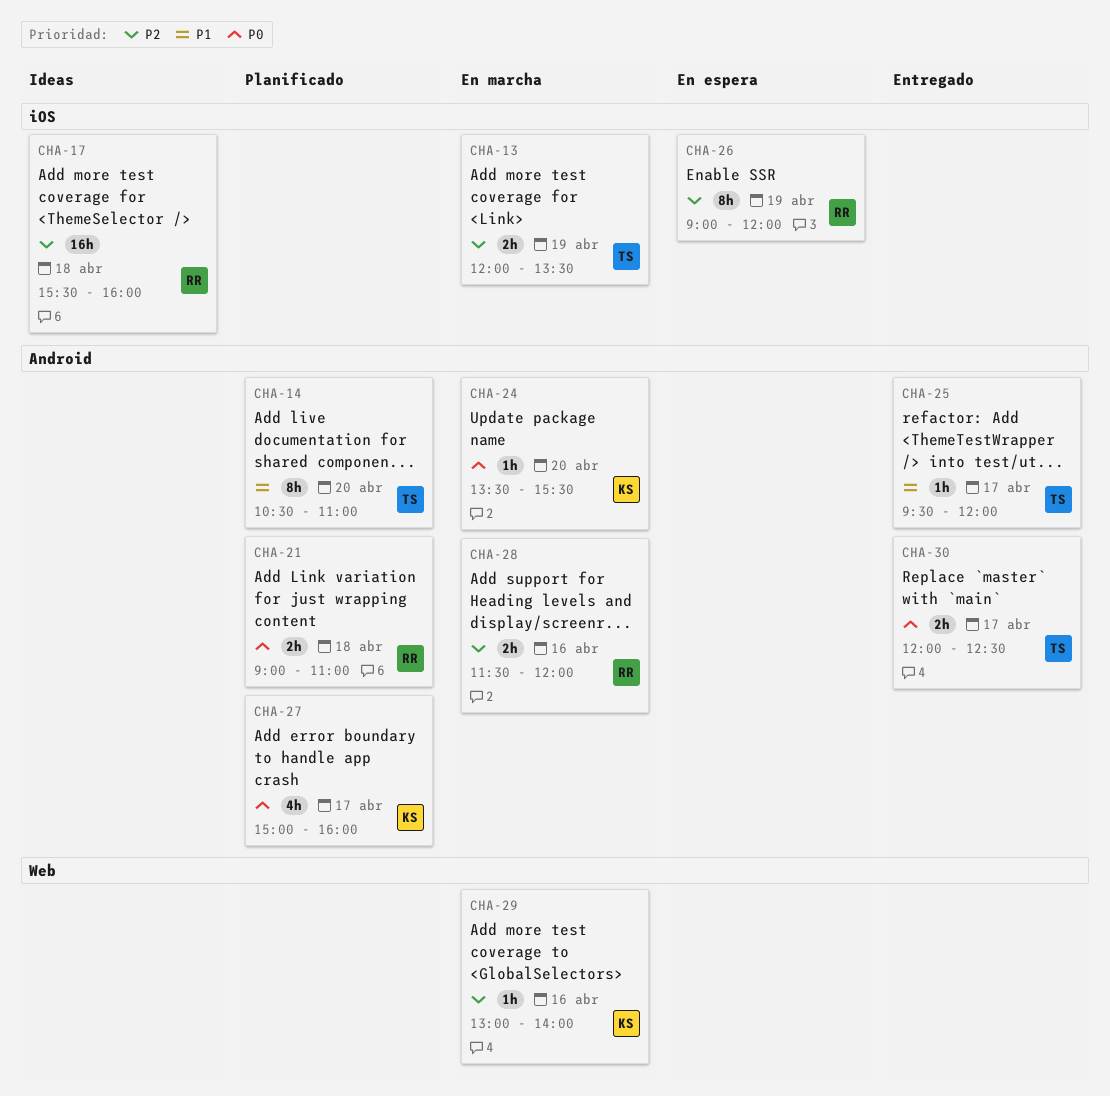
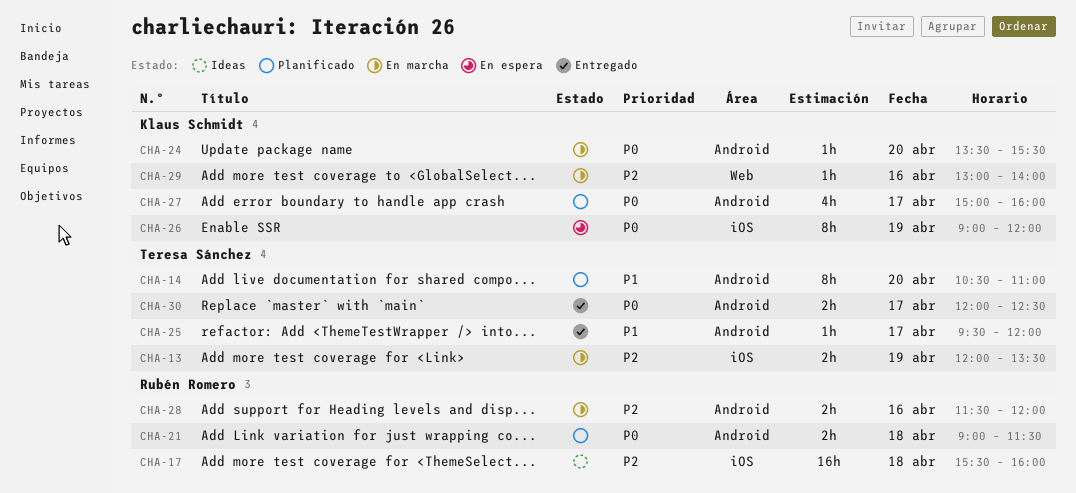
CHA-21, ends: 11:00 -> 11:30
CHA-26, owner: Rubén Romero -> Klaus Schmidt
CHA-26, priority: P2 -> P0

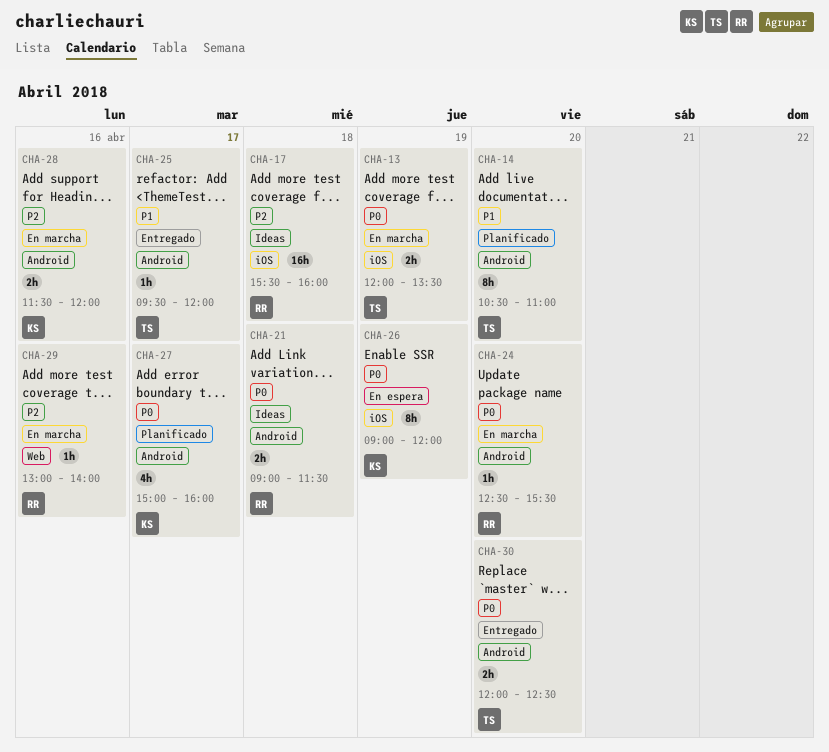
CHA-13, priority: P2 -> P0
CHA-21, status: Planificado -> Ideas
CHA-24, owner: Klaus Schmidt -> Rubén Romero
CHA-24, begins: 13:30 -> 12:30
CHA-28, owner: Rubén Romero -> Klaus Schmidt
CHA-29, owner: Klaus Schmidt -> Rubén Romero
CHA-30, day: Apr 17 -> Apr 20

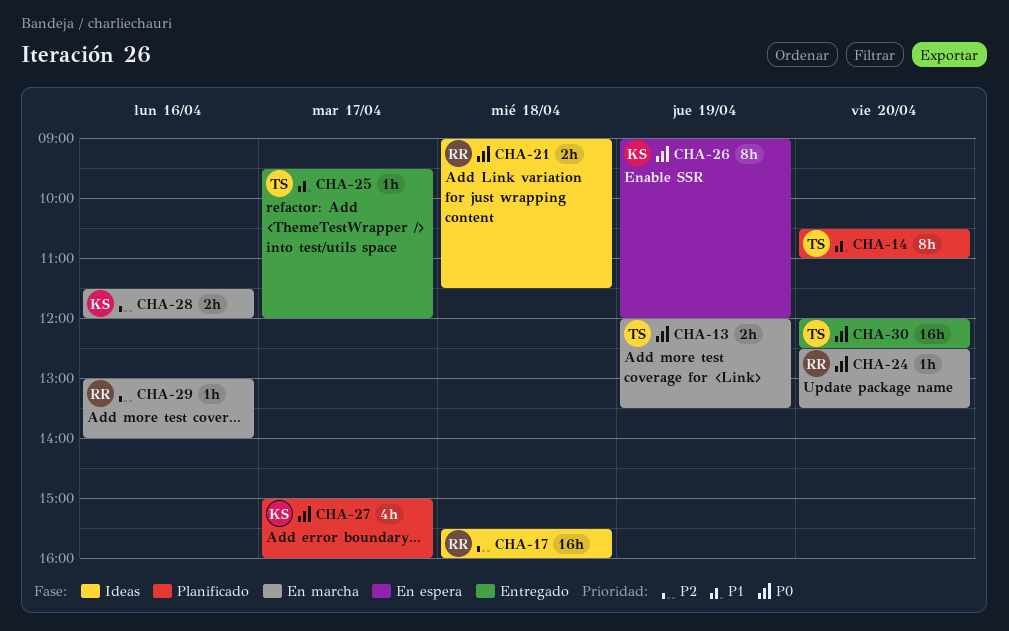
CHA-24, ends: 15:30 -> 13:30
CHA-30, estimate: 2h -> 16h

